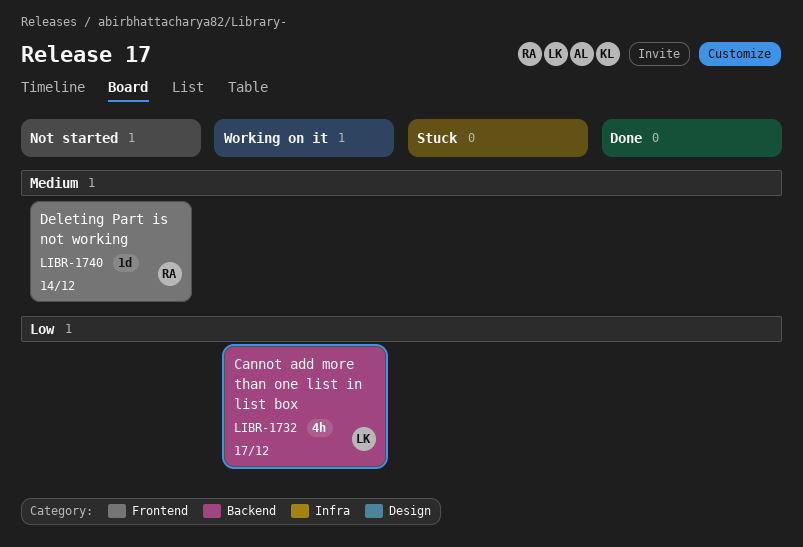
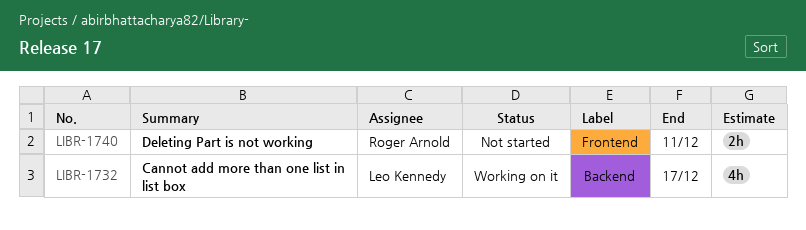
LIBR-1740, estimate: 1d -> 2h
LIBR-1740, due: Dec 14 -> Dec 11

